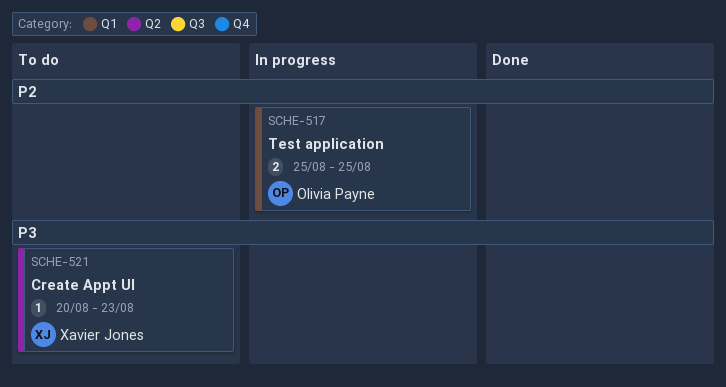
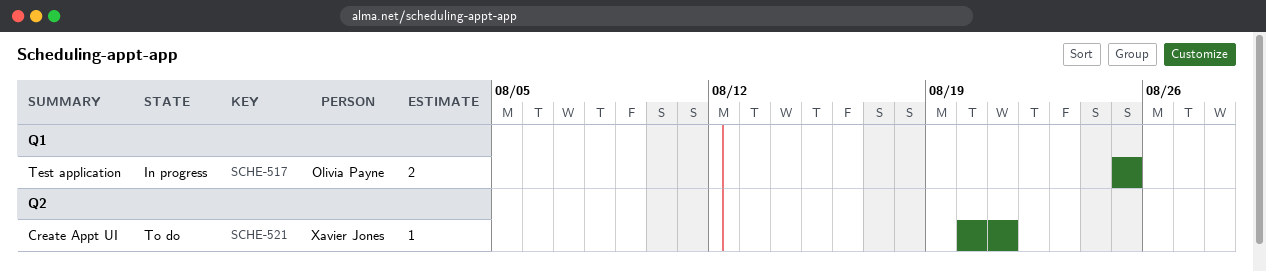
SCHE-521, due: Aug 23 -> Aug 21

